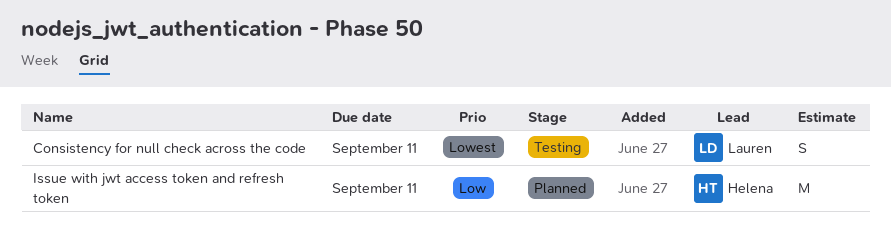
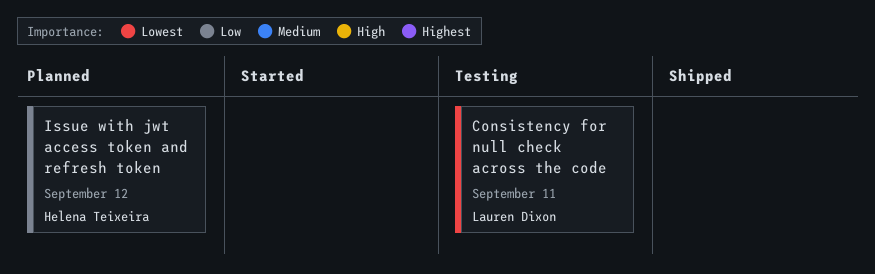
Issue with jwt access token and refresh token, due: Sep 11 -> Sep 12

